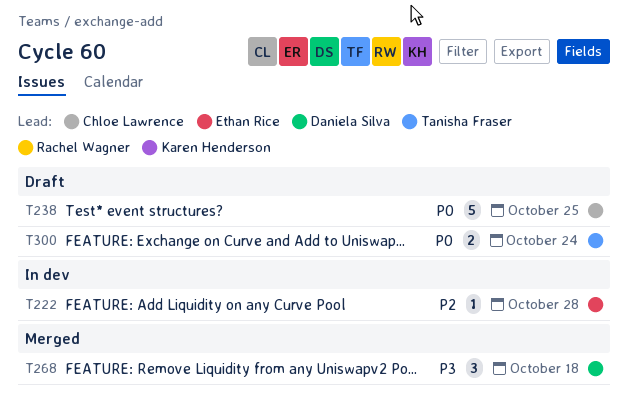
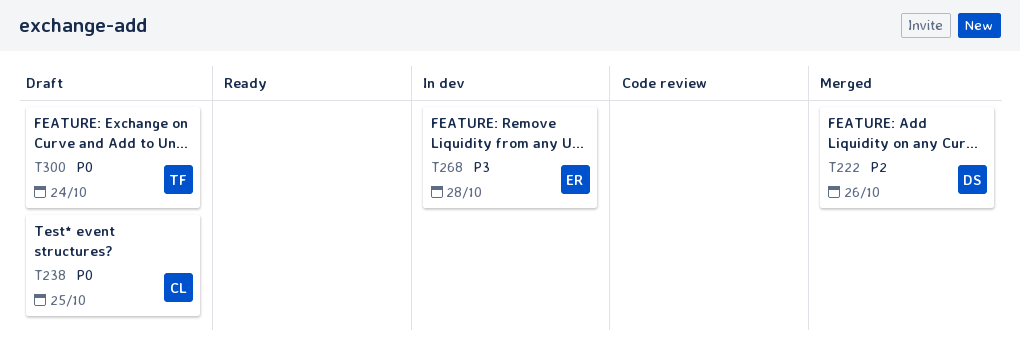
T222, status: In dev -> Merged
T222, owner: Ethan Rice -> Daniela Silva
T222, due: Oct 28 -> Oct 26
T268, status: Merged -> In dev
T268, owner: Daniela Silva -> Ethan Rice
T268, due: Oct 18 -> Oct 28

